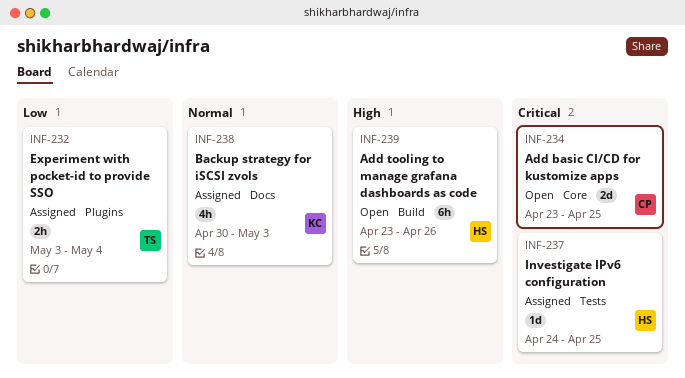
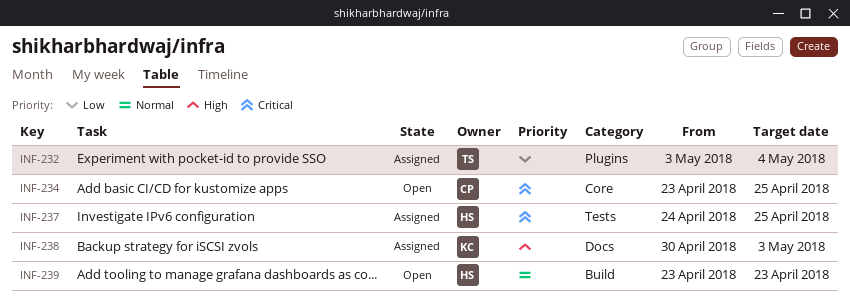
INF-238, priority: Normal -> High
INF-239, priority: High -> Normal
INF-239, due: Apr 26 -> Apr 23

